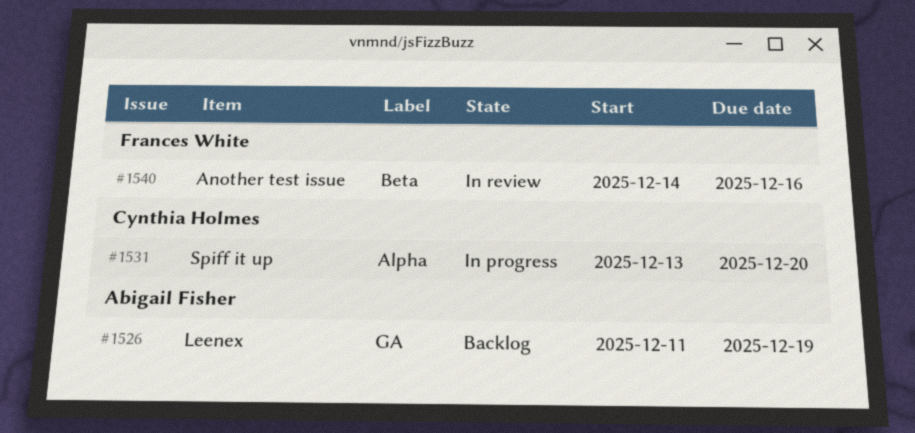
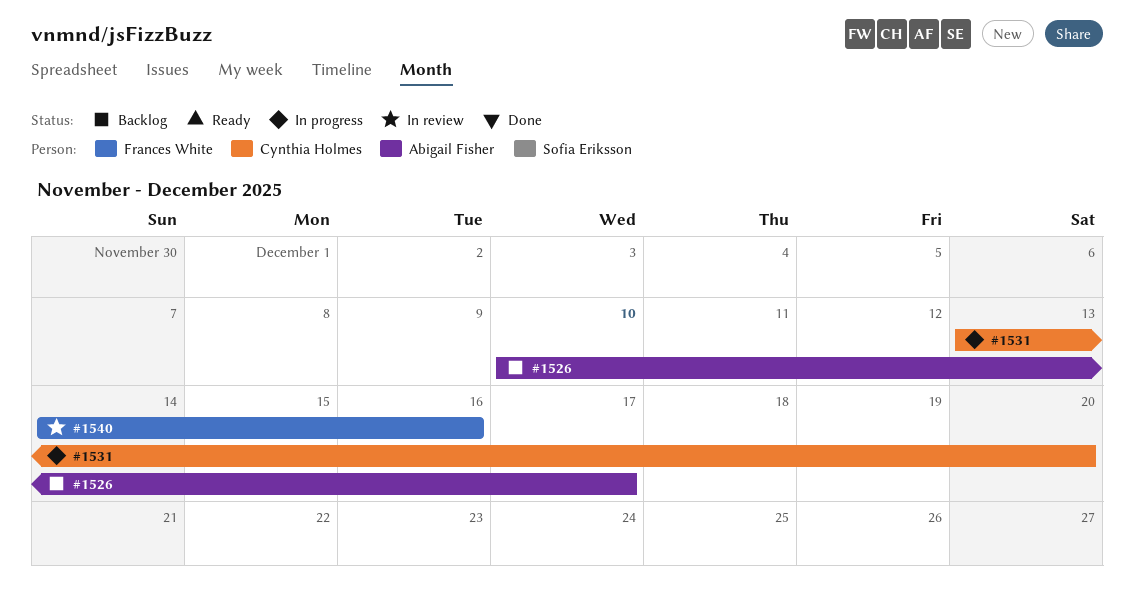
#1526, start: Dec 11 -> Dec 10
#1526, due: Dec 19 -> Dec 17

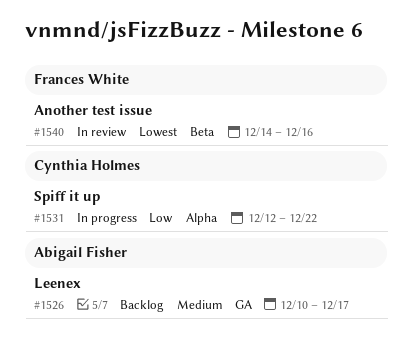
#1531, start: Dec 13 -> Dec 12
#1531, due: Dec 20 -> Dec 22

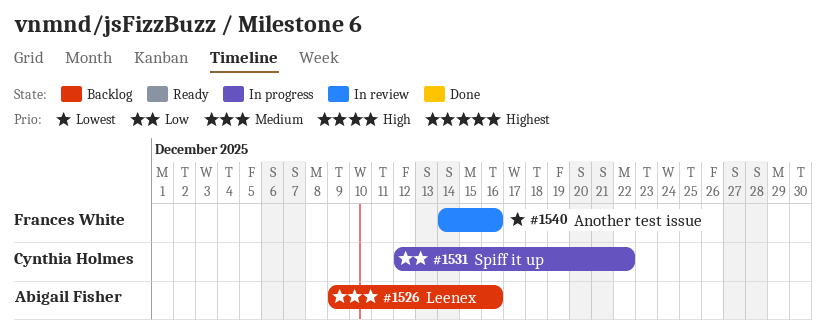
#1526, start: Dec 10 -> Dec 9
#1526, due: Dec 17 -> Dec 16

